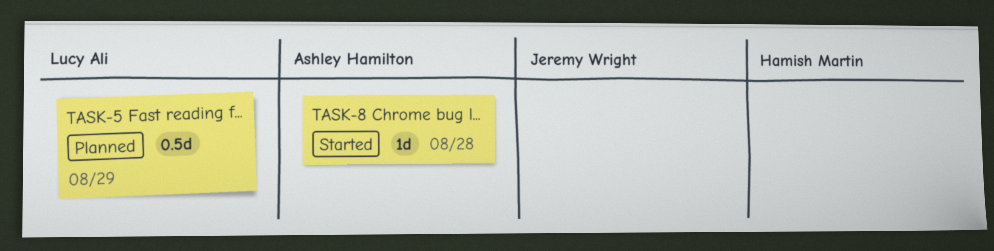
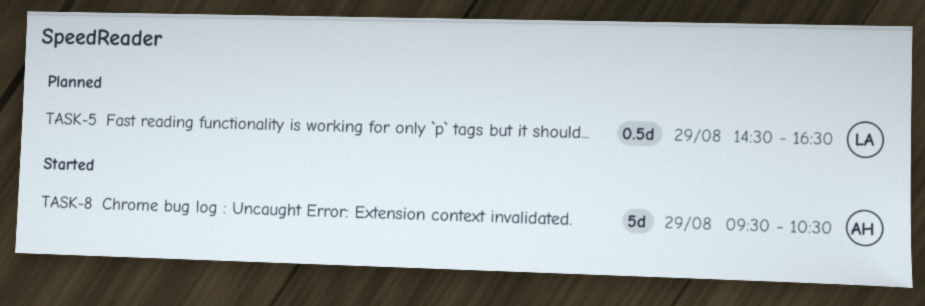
TASK-8, estimate: 1d -> 5d
TASK-8, day: Aug 28 -> Aug 29

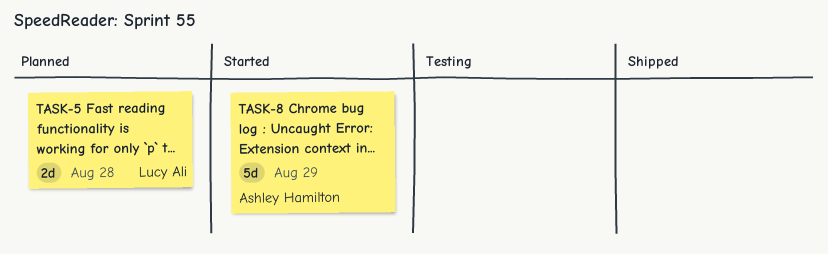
TASK-5, estimate: 0.5d -> 2d
TASK-5, day: Aug 29 -> Aug 28

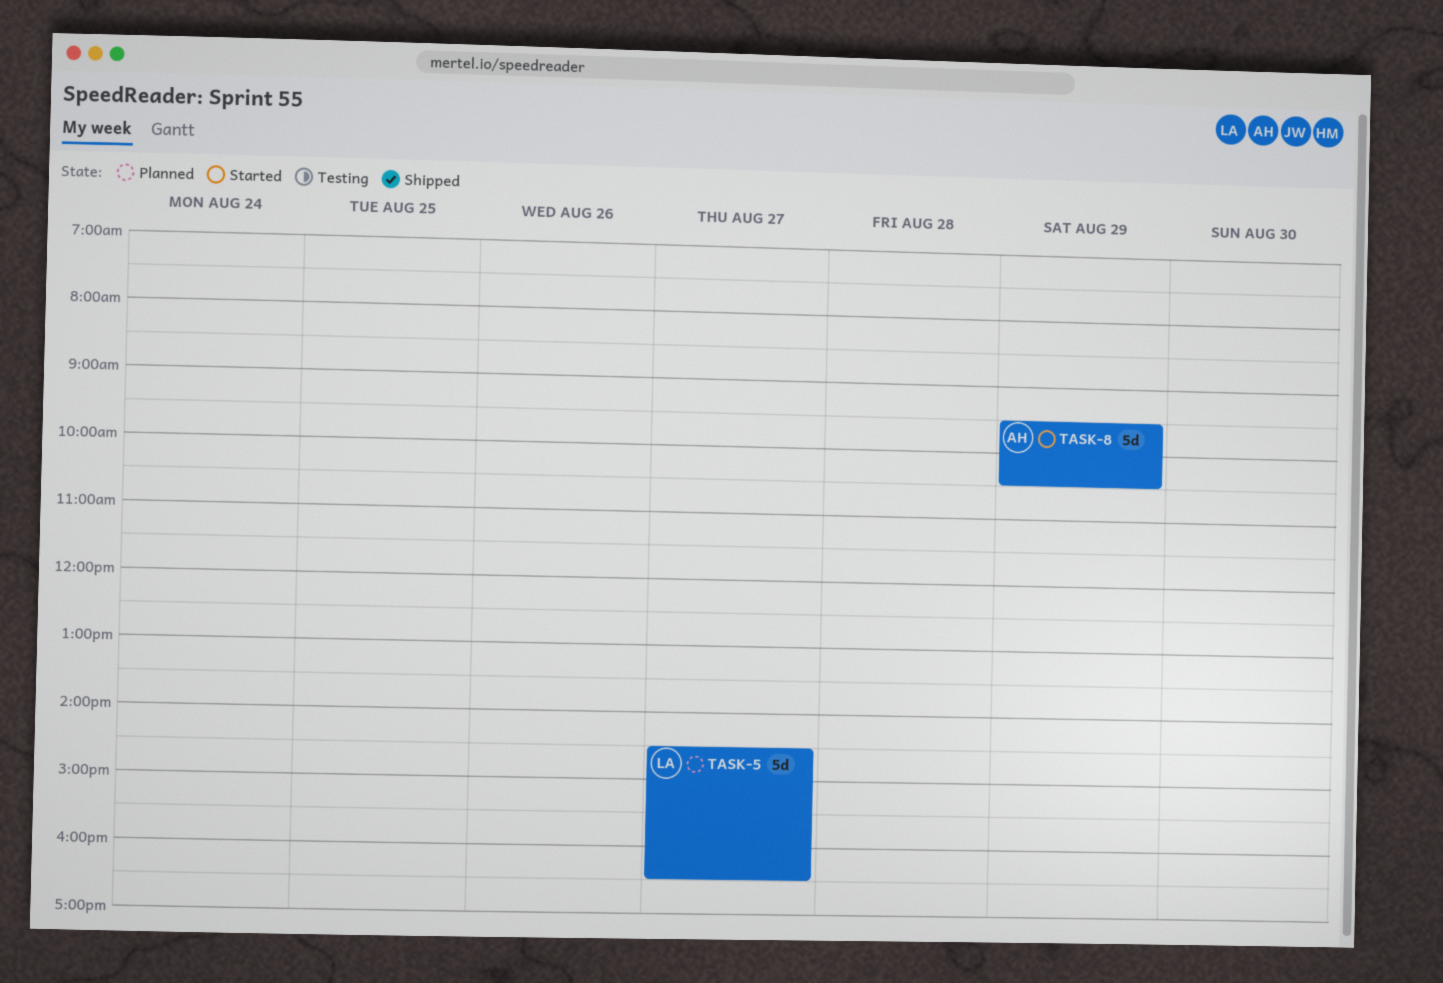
TASK-5, estimate: 2d -> 5d
TASK-5, day: Aug 28 -> Aug 27

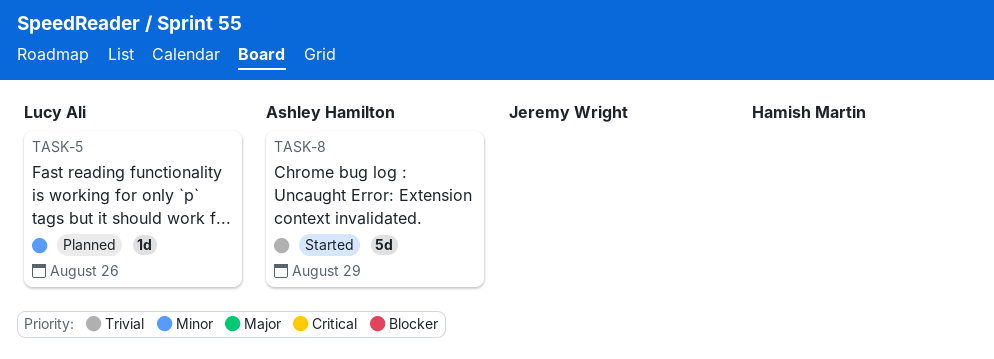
TASK-5, estimate: 5d -> 1d
TASK-5, day: Aug 27 -> Aug 26

